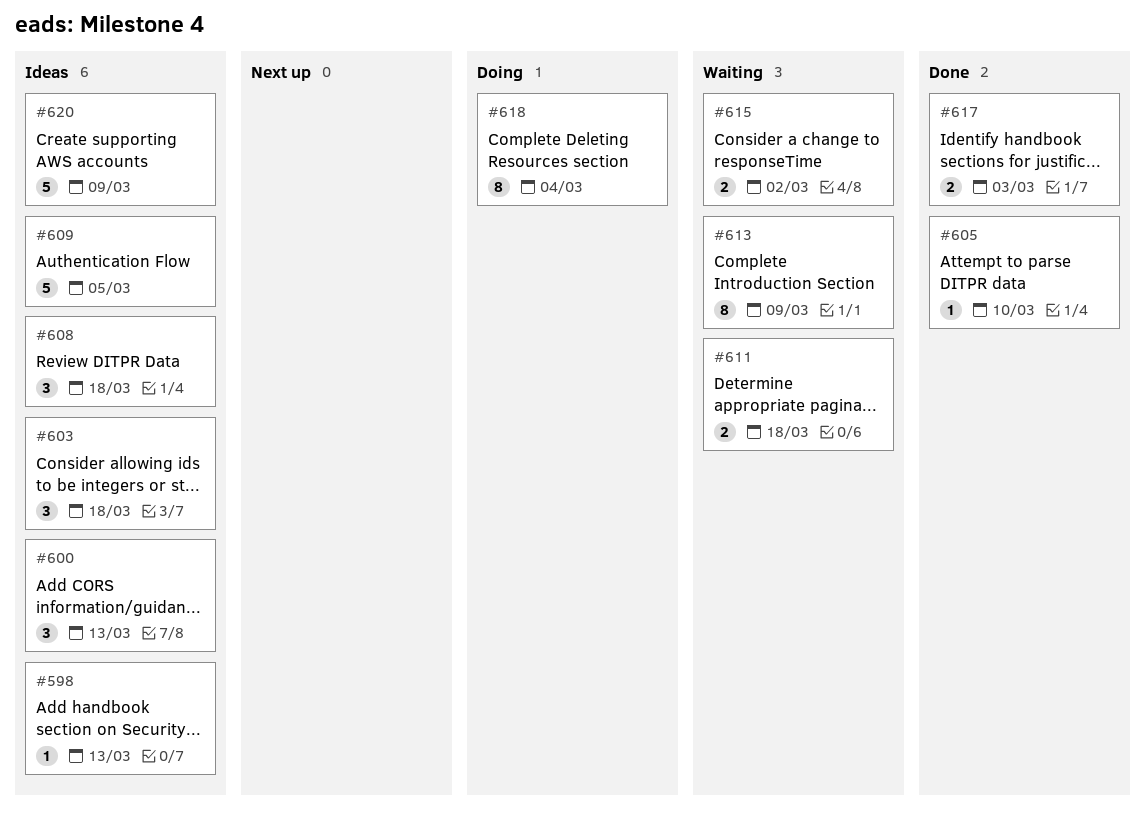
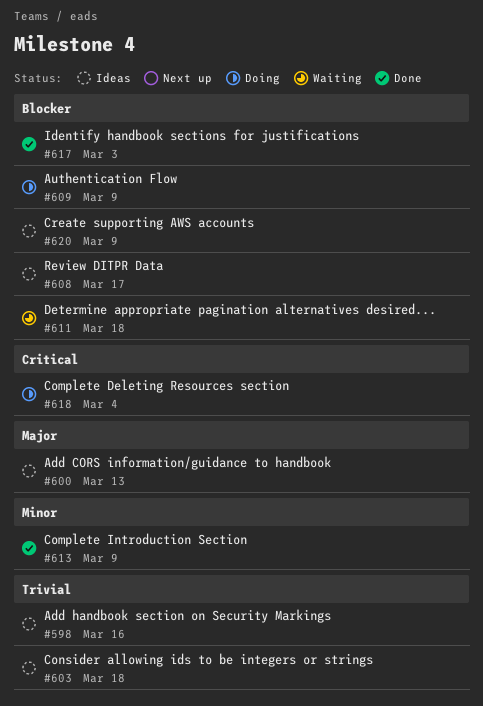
#598, due: Mar 13 -> Mar 16
#605: present -> none
#608, due: Mar 18 -> Mar 17
#609, status: Ideas -> Doing
#609, due: Mar 5 -> Mar 9
#613, status: Waiting -> Done
#615: present -> none

